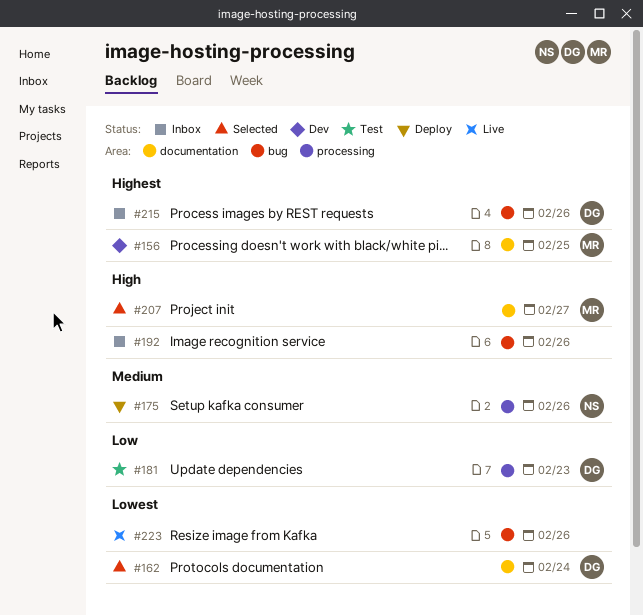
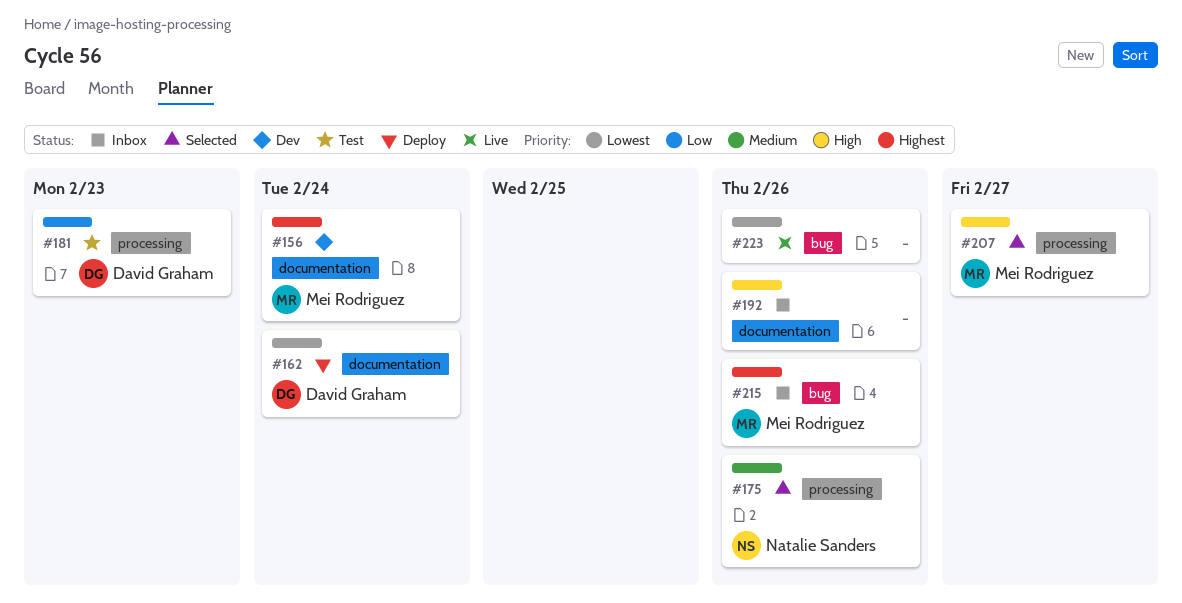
#156, due: Feb 25 -> Feb 24
#162, status: Selected -> Deploy
#175, status: Deploy -> Selected
#192, label: bug -> documentation
#207, label: documentation -> processing
#215, owner: David Graham -> Mei Rodriguez

